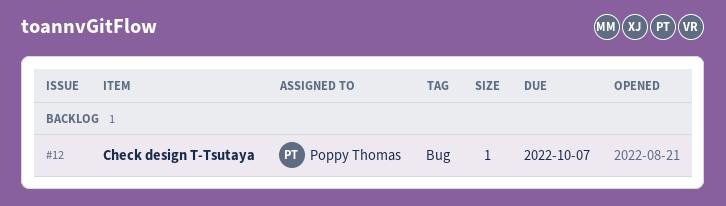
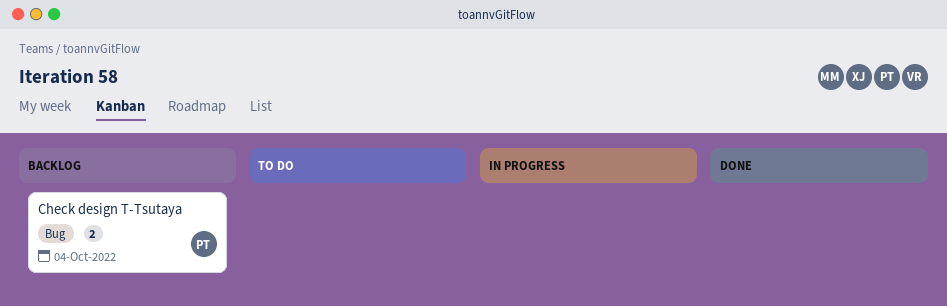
Check design T-Tsutaya, estimate: 1 -> 2
Check design T-Tsutaya, due: Oct 7 -> Oct 4

